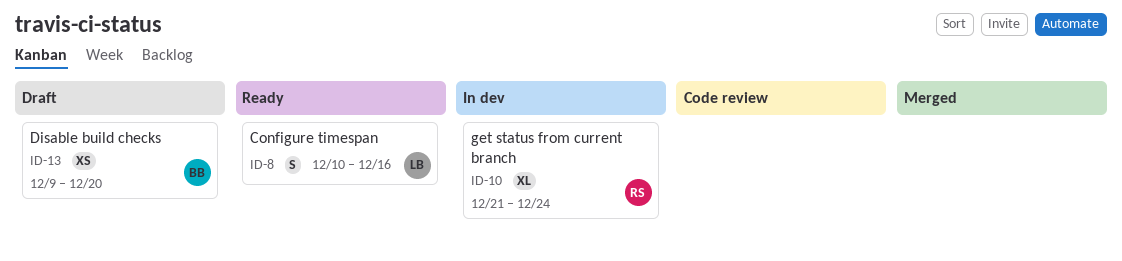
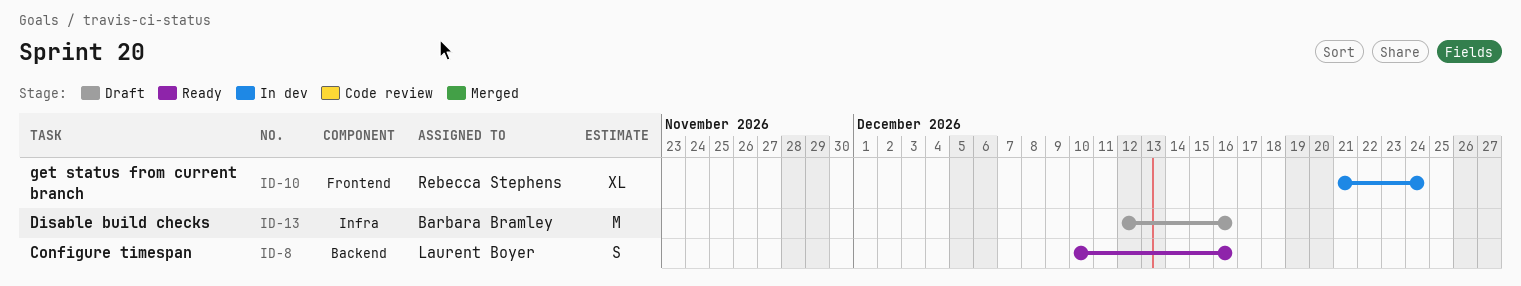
ID-13, estimate: XS -> M
ID-13, start: Dec 9 -> Dec 12
ID-13, due: Dec 20 -> Dec 16

